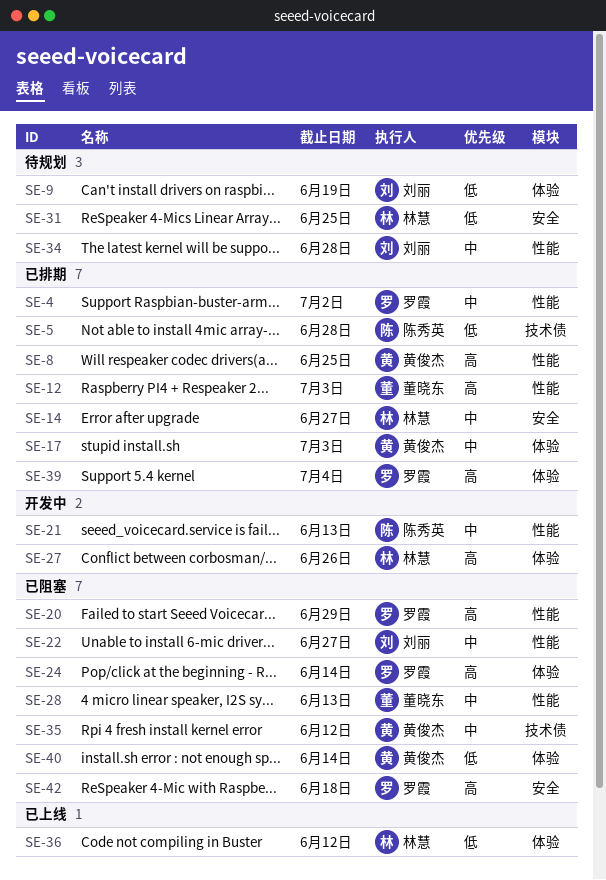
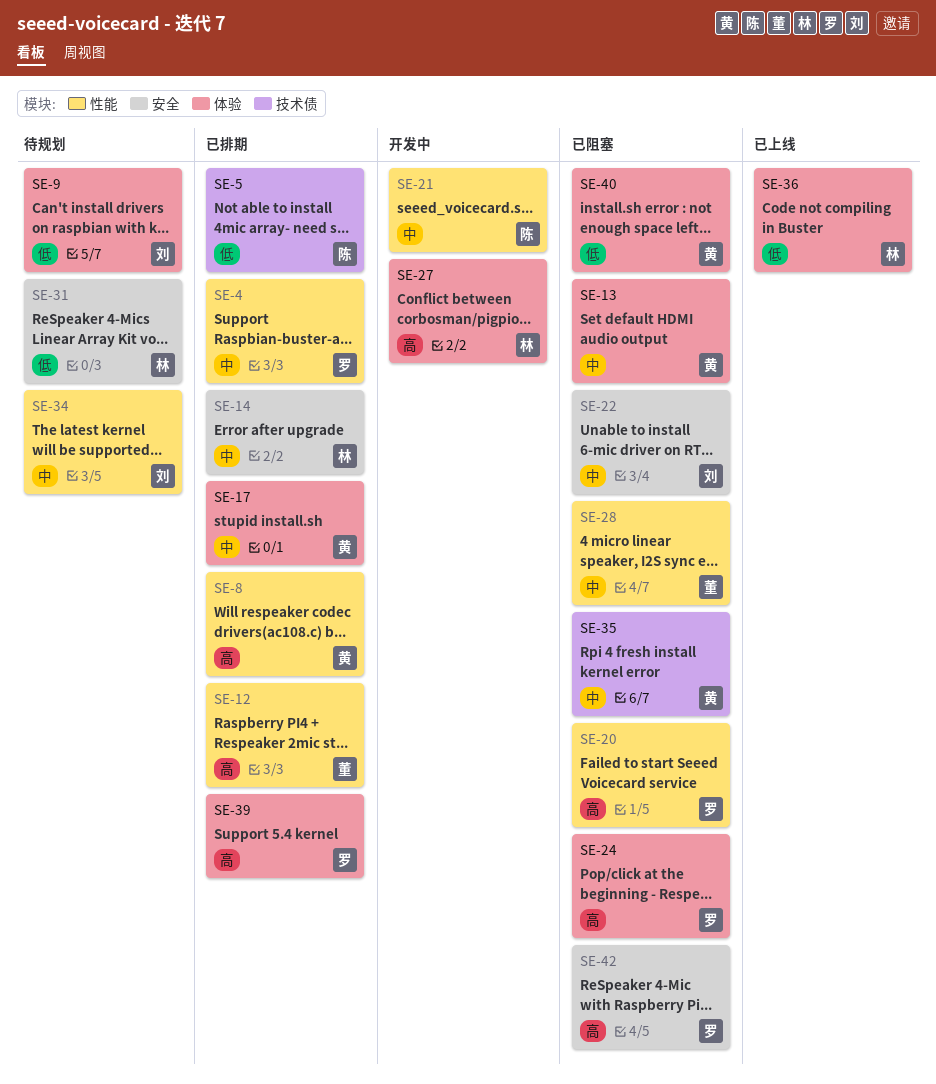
SE-13: none -> present
SE-22, label: 性能 -> 安全

